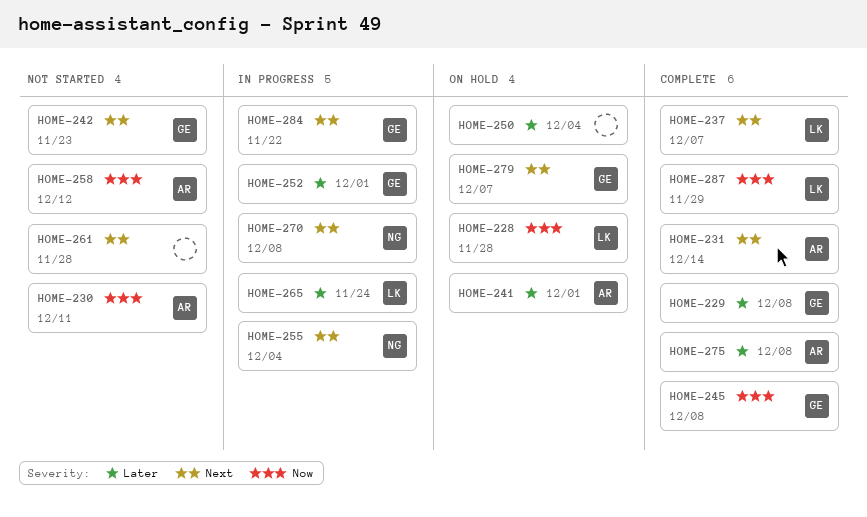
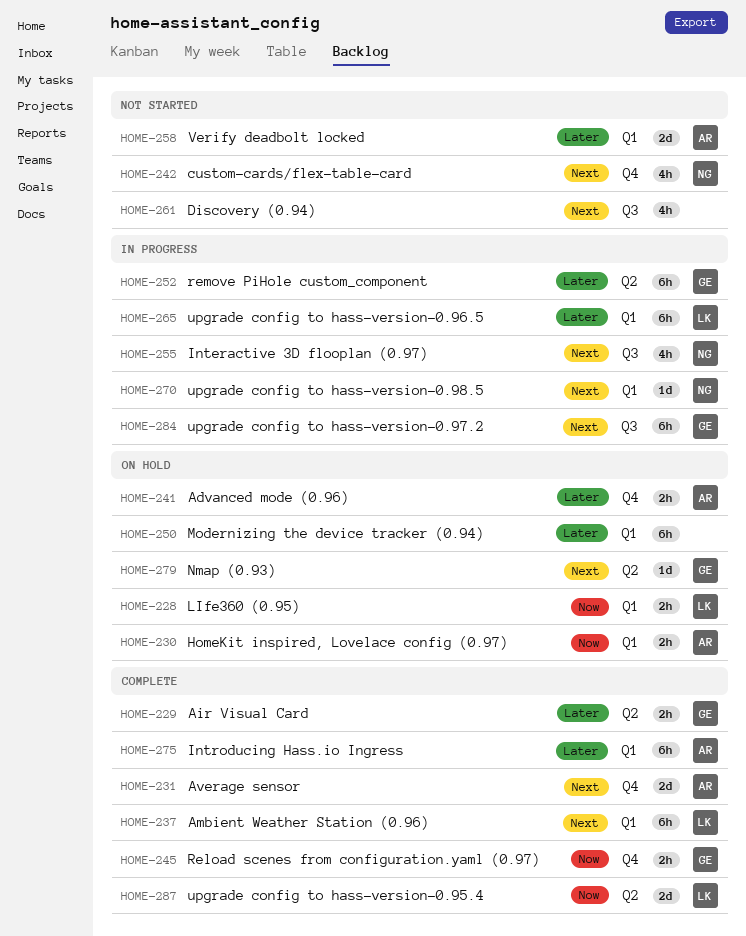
HOME-230, status: Not started -> On hold
HOME-242, owner: GE -> NG
HOME-258, priority: Now -> Later

